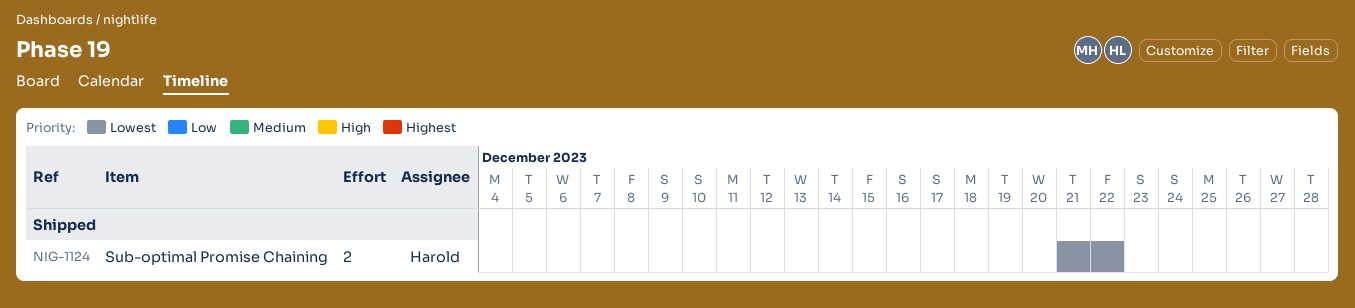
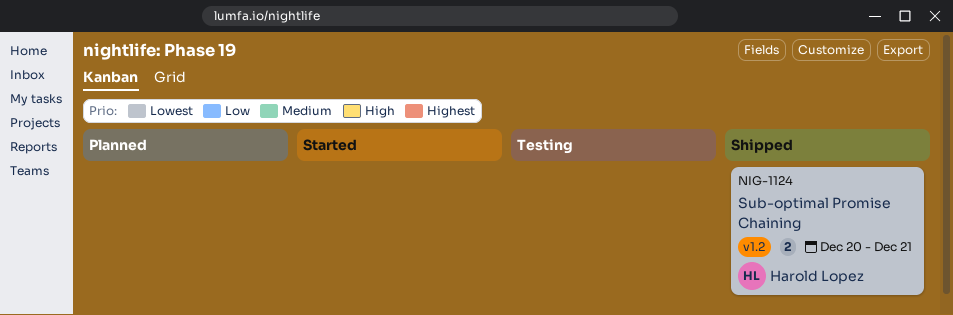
NIG-1124, start: Dec 21 -> Dec 20
NIG-1124, due: Dec 22 -> Dec 21

